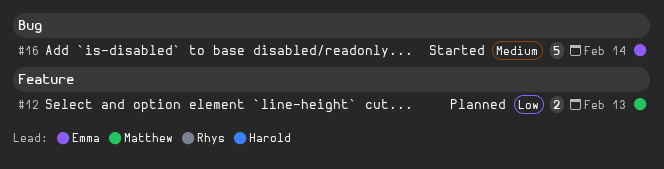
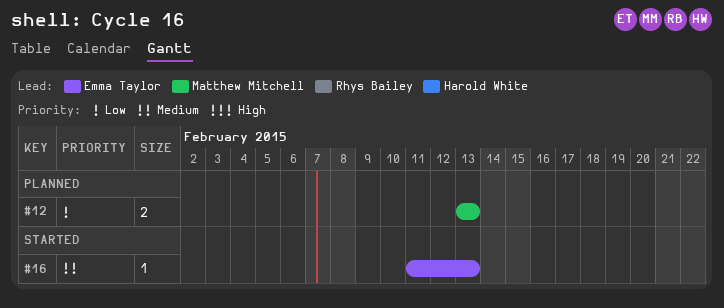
#16, estimate: 5 -> 1
#16, due: Feb 14 -> Feb 13

